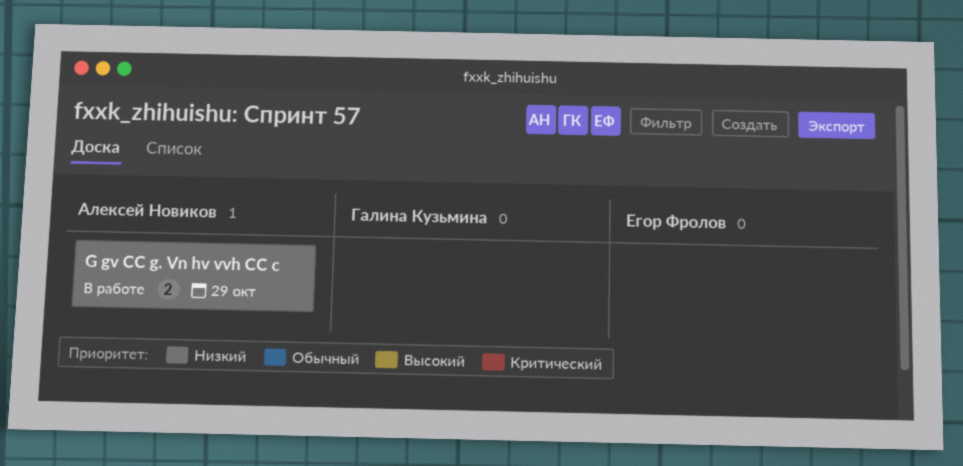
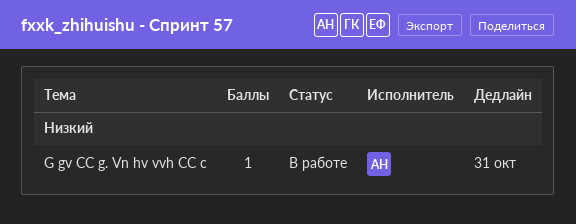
G gv CC g. Vn hv vvh CC c, estimate: 2 -> 1
G gv CC g. Vn hv vvh CC c, due: Oct 29 -> Oct 31

